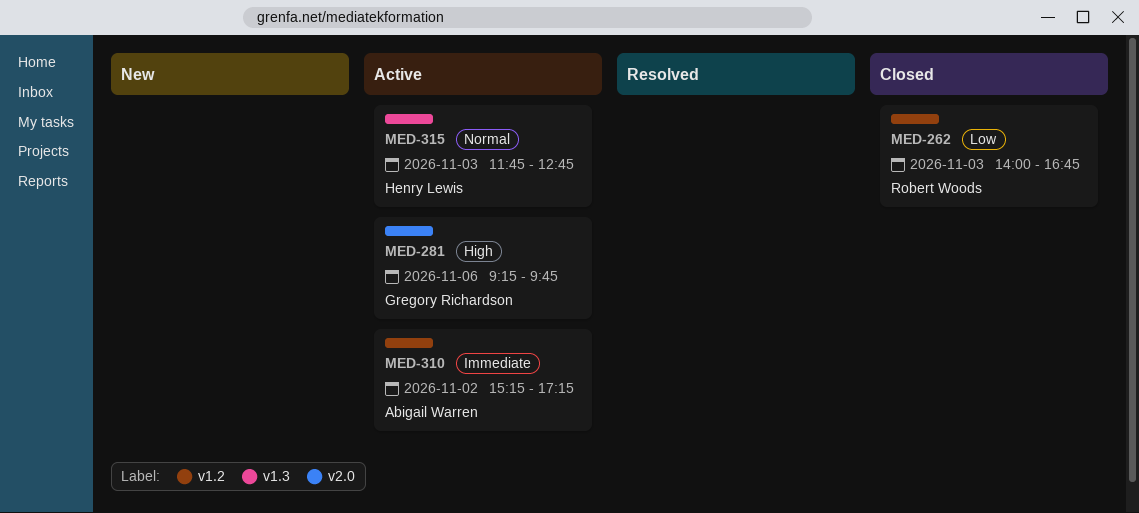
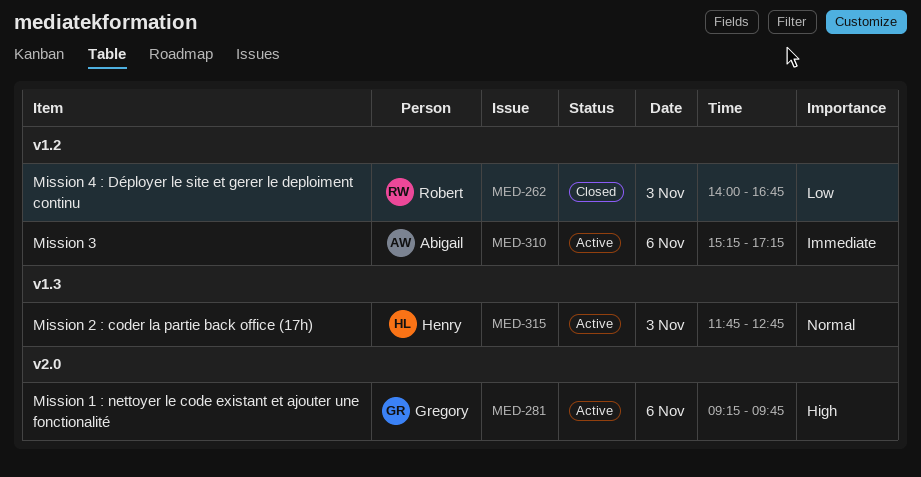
MED-310, day: Nov 2 -> Nov 6

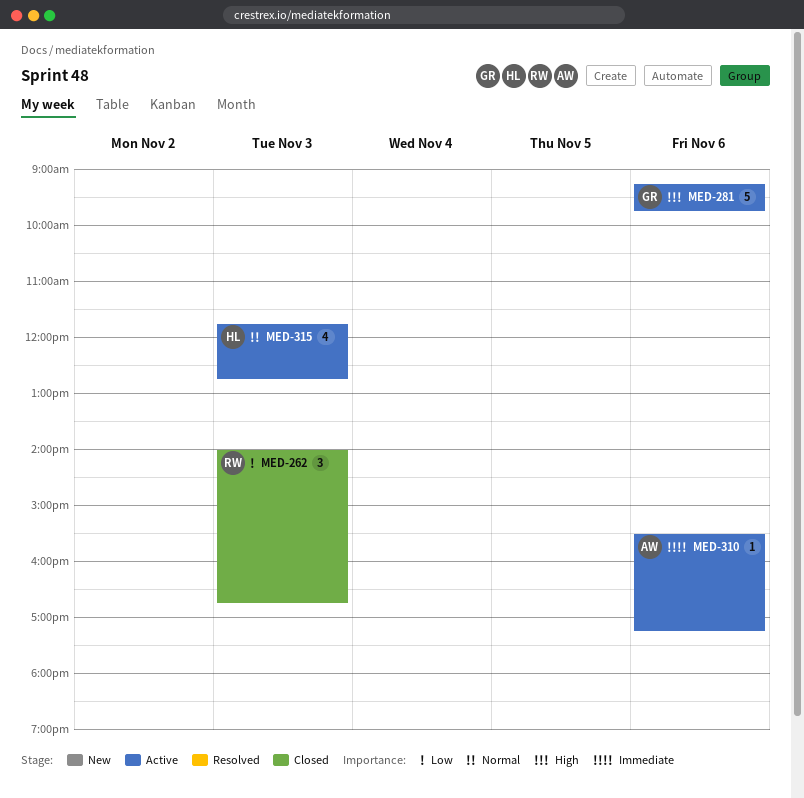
MED-310, begins: 15:15 -> 15:30

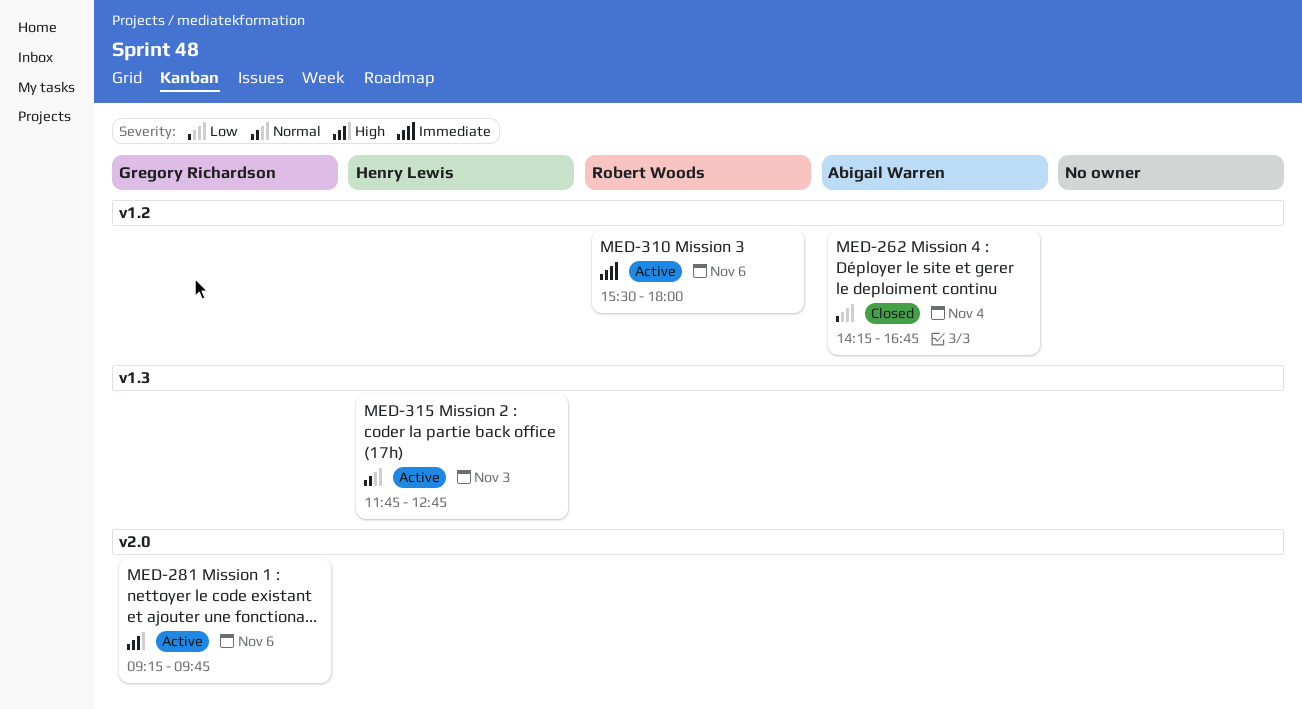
MED-262, owner: Robert Woods -> Abigail Warren
MED-262, day: Nov 3 -> Nov 4
MED-262, begins: 14:00 -> 14:15
MED-310, owner: Abigail Warren -> Robert Woods
MED-310, ends: 17:15 -> 18:00

